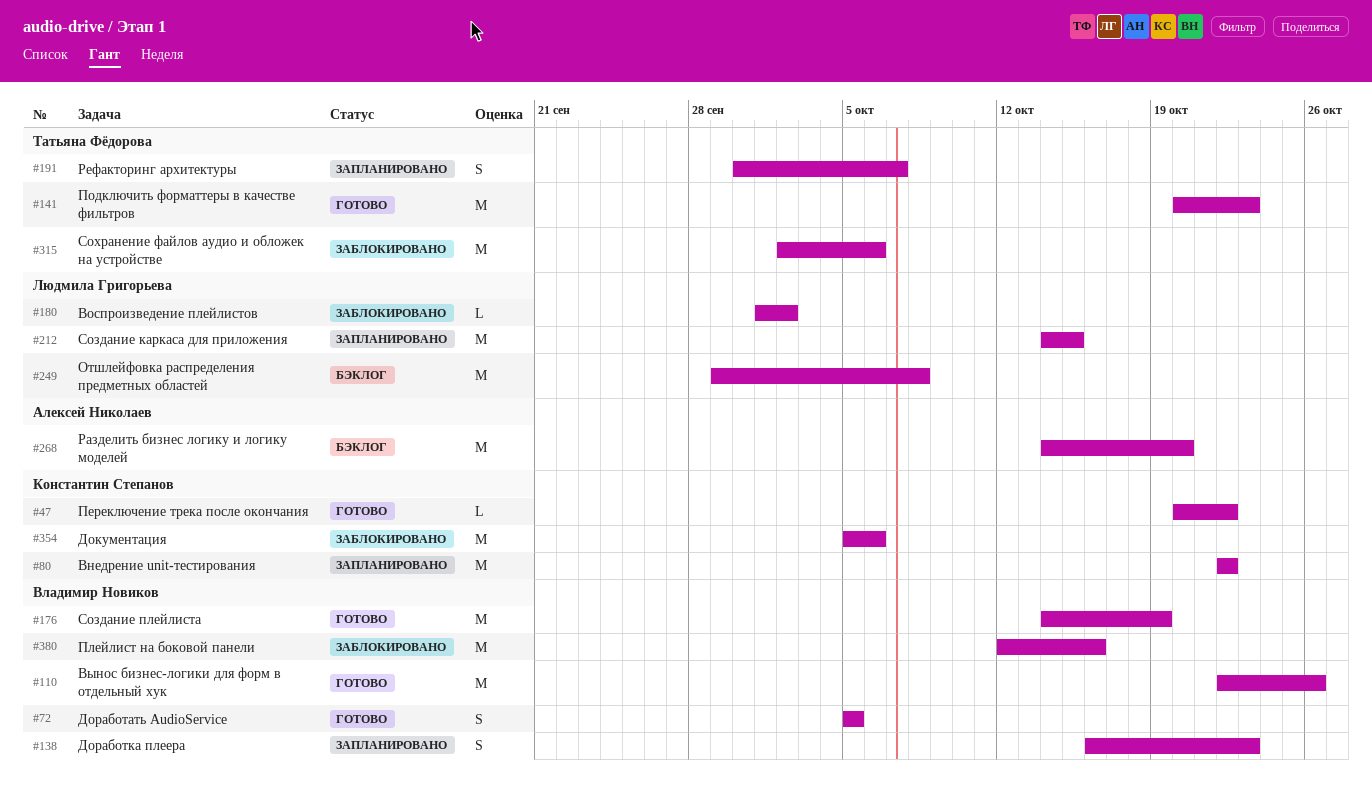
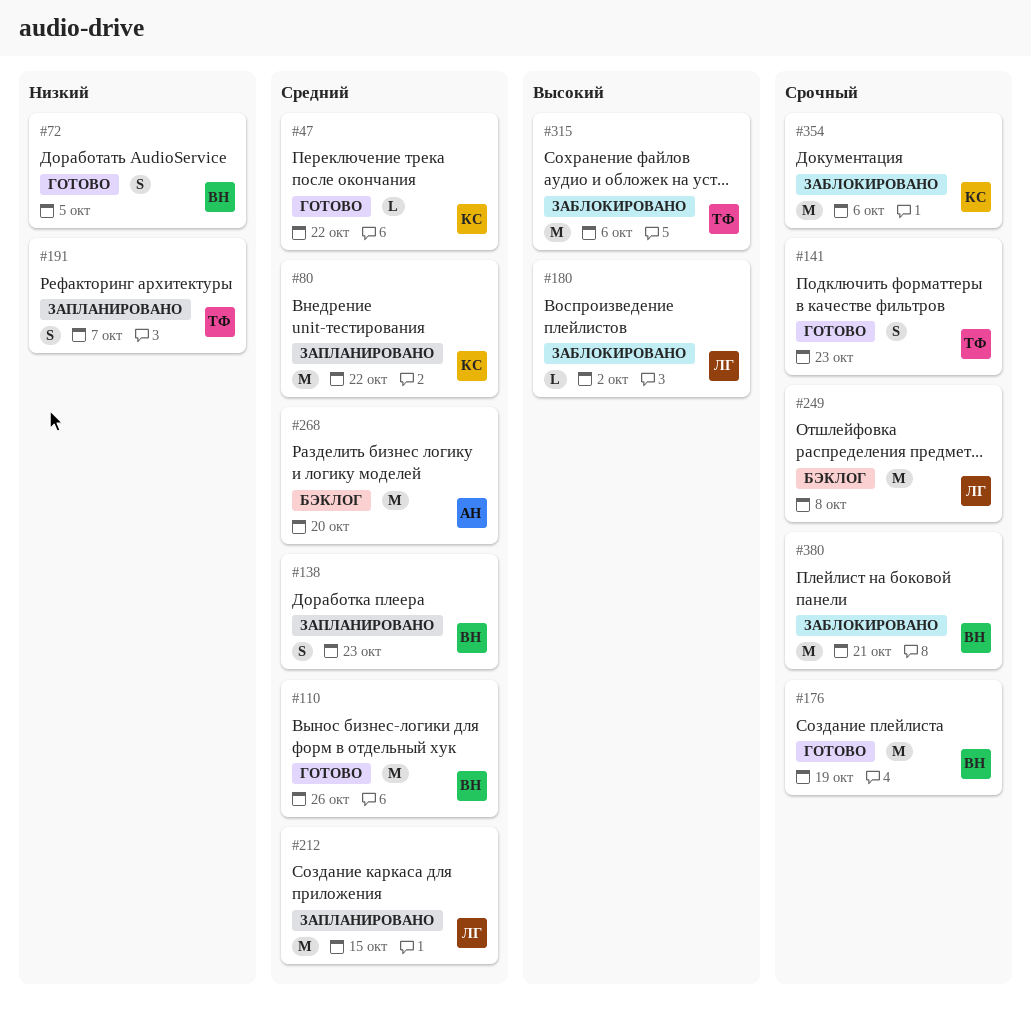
#141, estimate: M -> S
#380, due: Oct 16 -> Oct 21

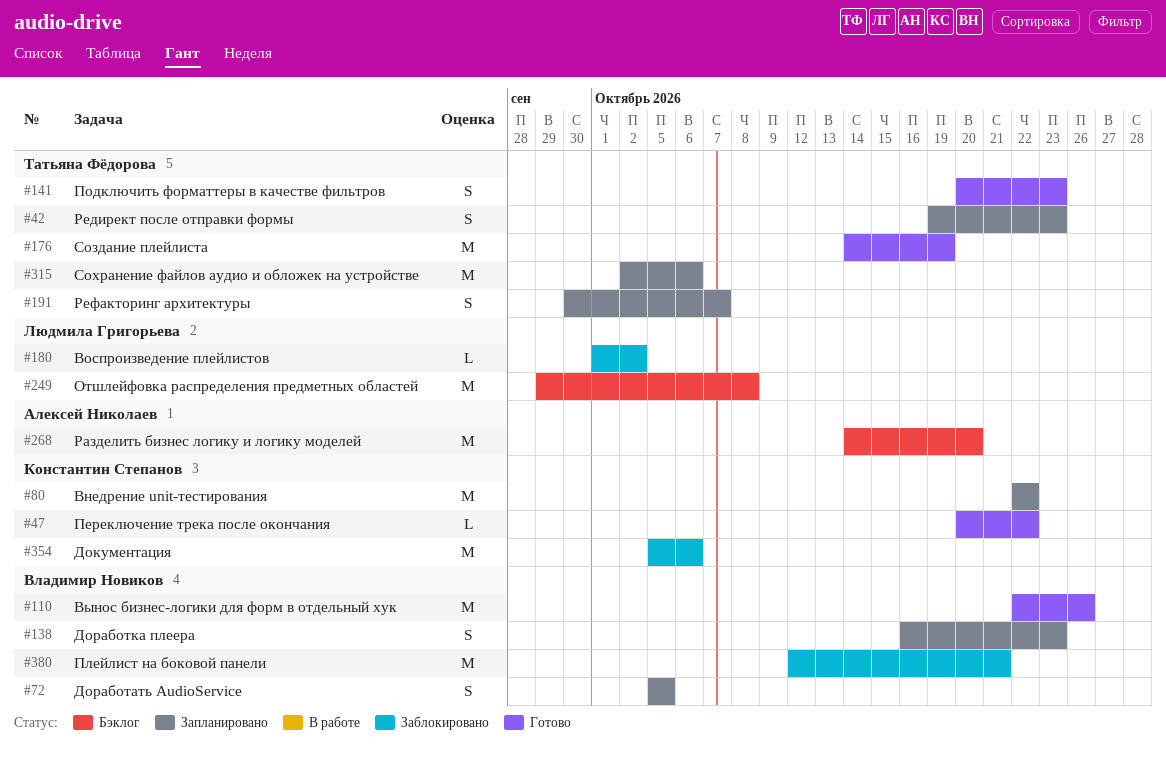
#42: none -> present
#72, status: Готово -> Запланировано
#176, owner: Владимир Новиков -> Татьяна Фёдорова
#212: present -> none
#315, status: Заблокировано -> Запланировано

